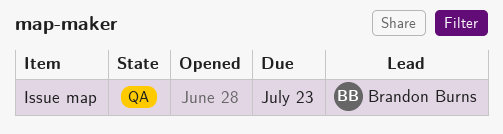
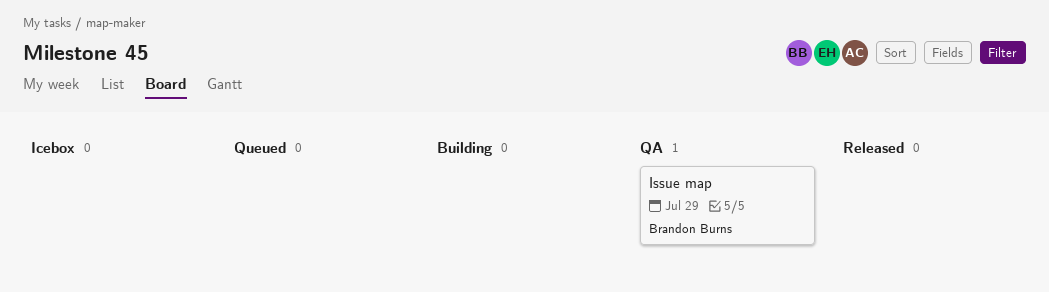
Issue map, due: Jul 23 -> Jul 29

